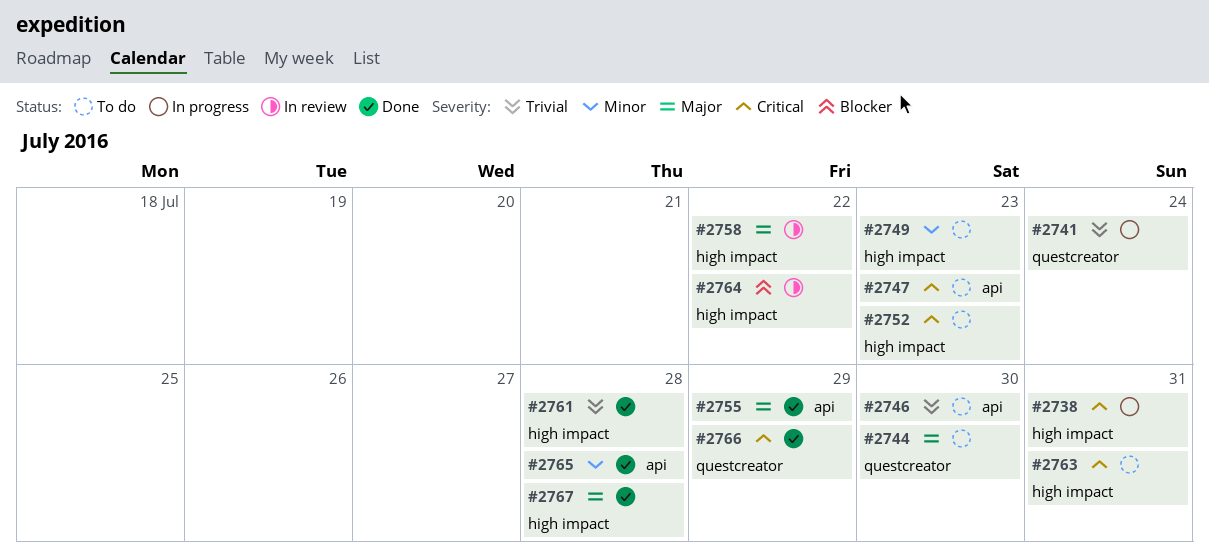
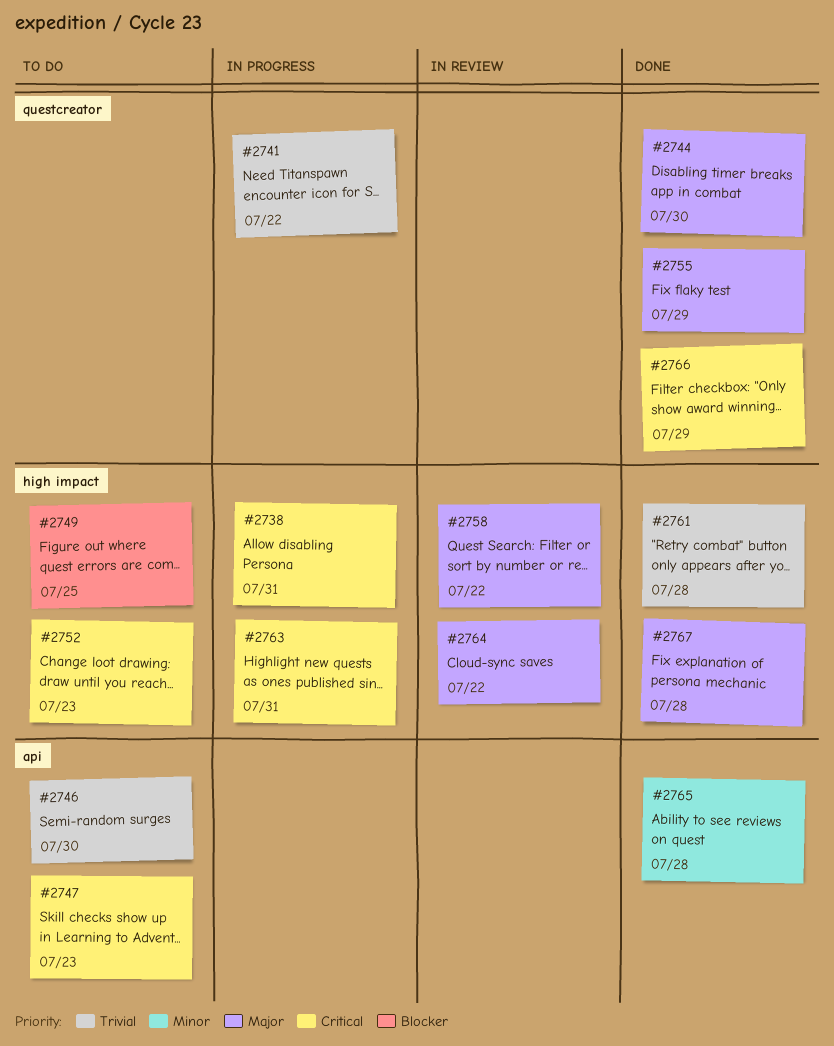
#2741, due: Jul 24 -> Jul 22
#2744, status: To do -> Done
#2749, priority: Minor -> Blocker
#2749, due: Jul 23 -> Jul 25
#2755, label: api -> questcreator
#2763, status: To do -> In progress
#2764, priority: Blocker -> Major

